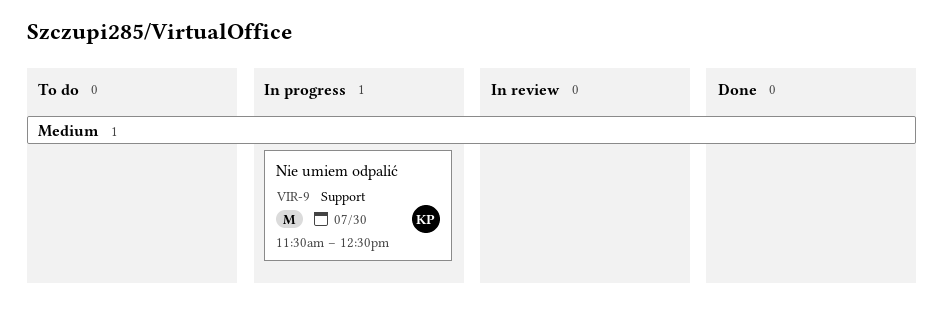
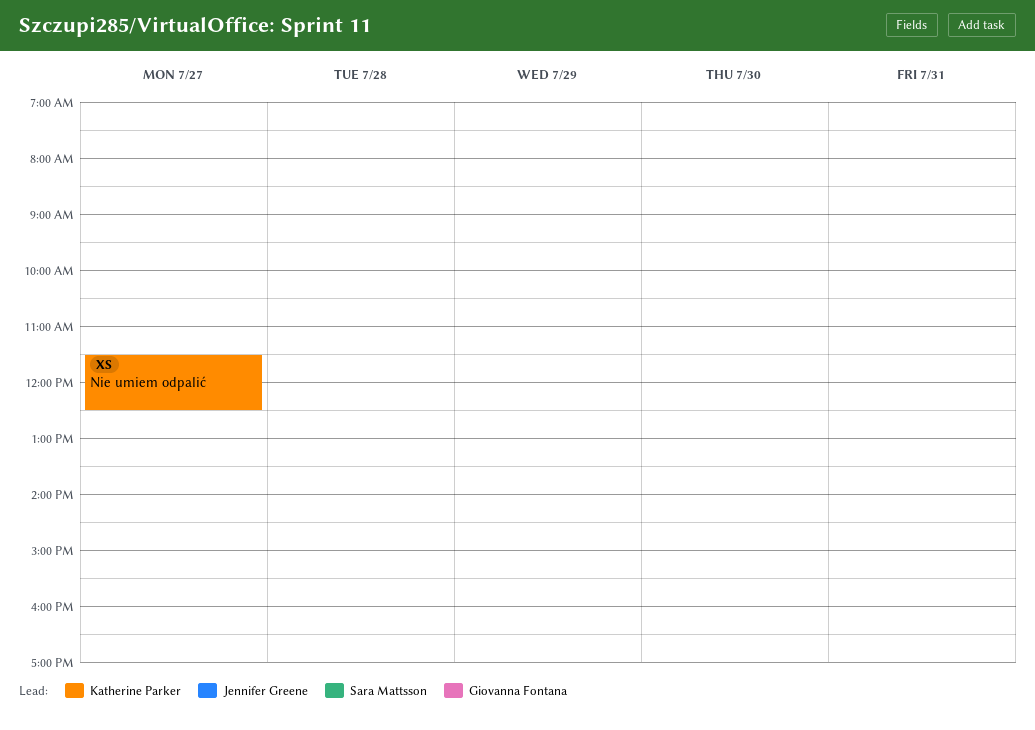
Nie umiem odpalić, estimate: M -> XS
Nie umiem odpalić, day: Jul 30 -> Jul 27

